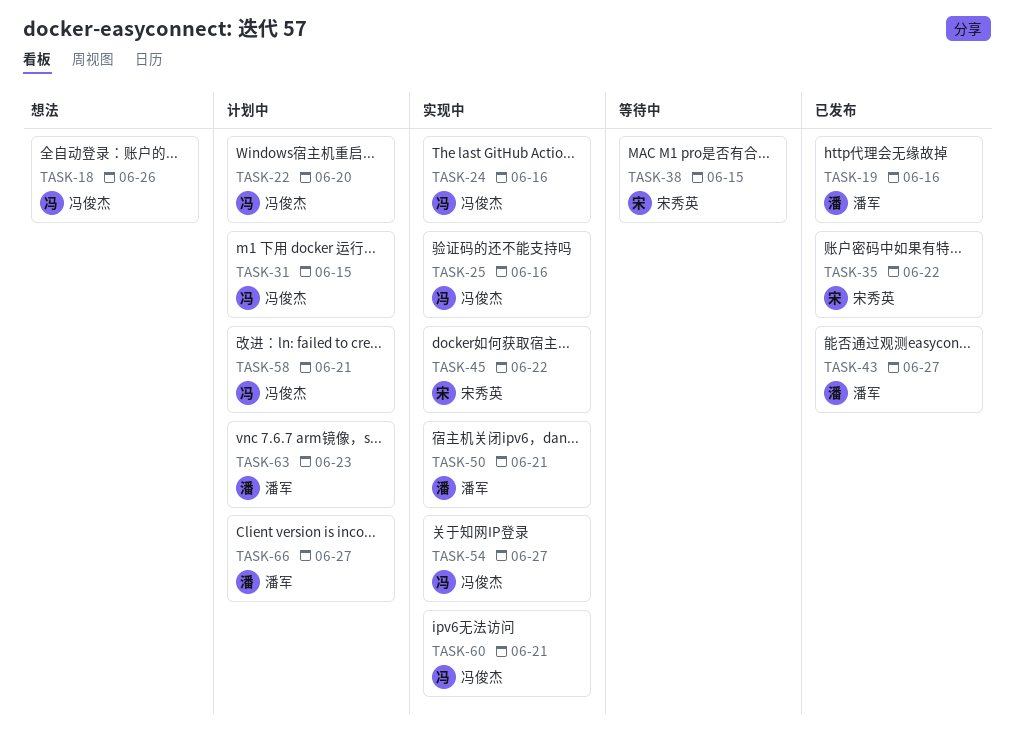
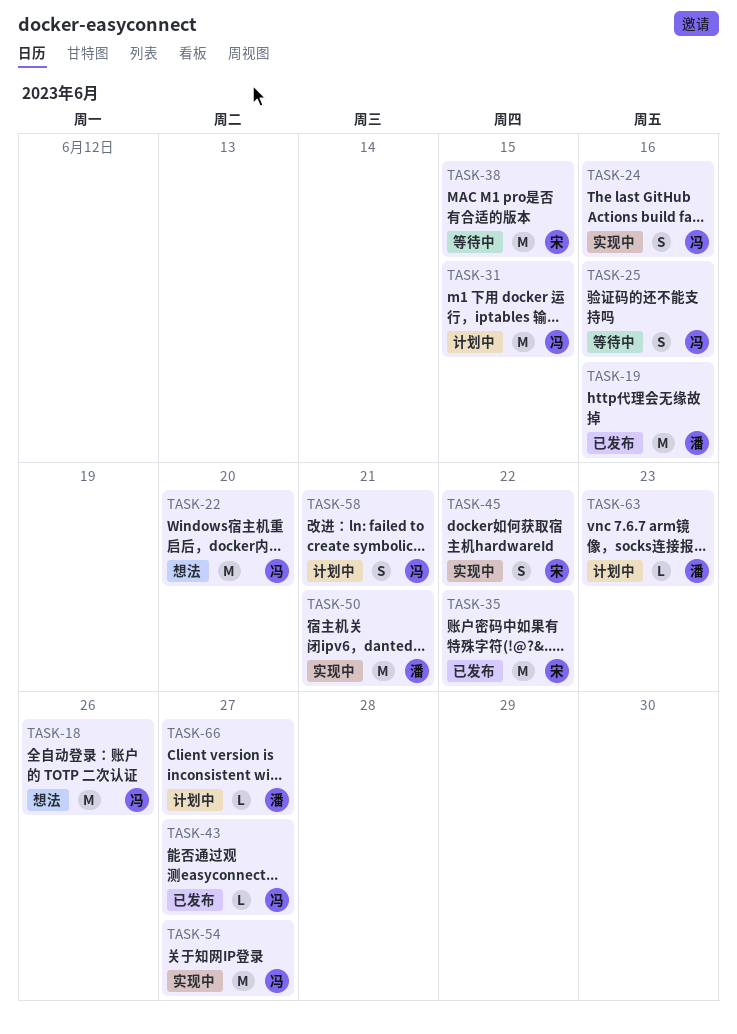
TASK-22, status: 计划中 -> 想法
TASK-25, status: 实现中 -> 等待中
TASK-43, owner: 潘军 -> 冯俊杰
TASK-60: present -> none

